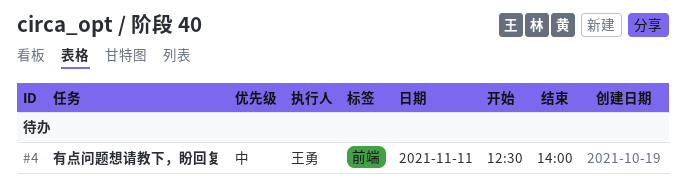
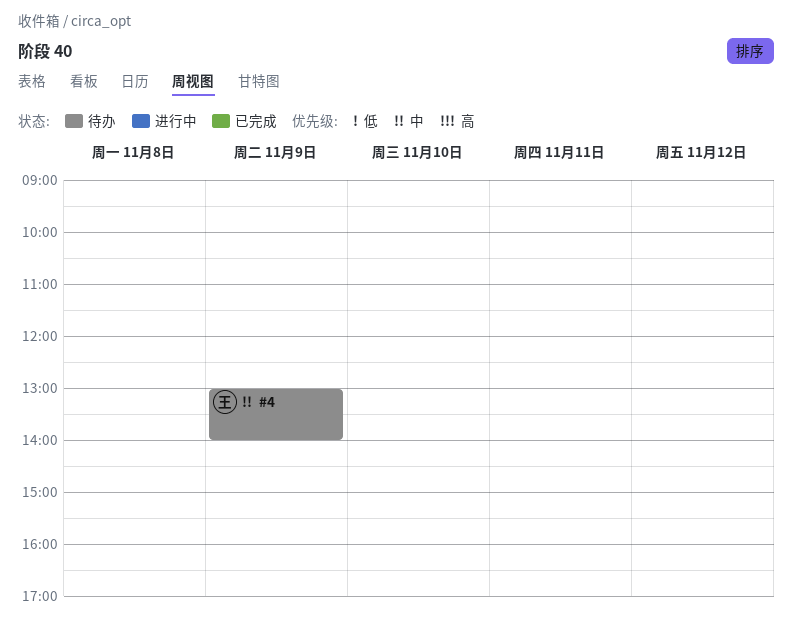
#4, day: Nov 11 -> Nov 9
#4, begins: 12:30 -> 13:00

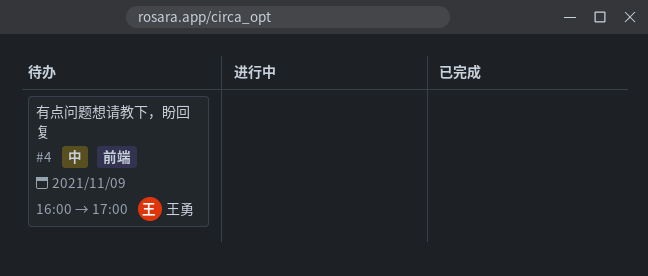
#4, begins: 13:00 -> 16:00
#4, ends: 14:00 -> 17:00

